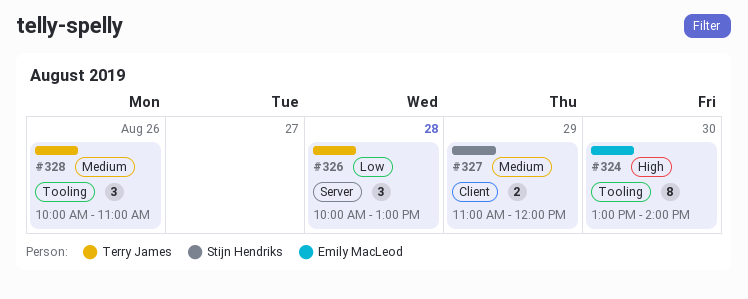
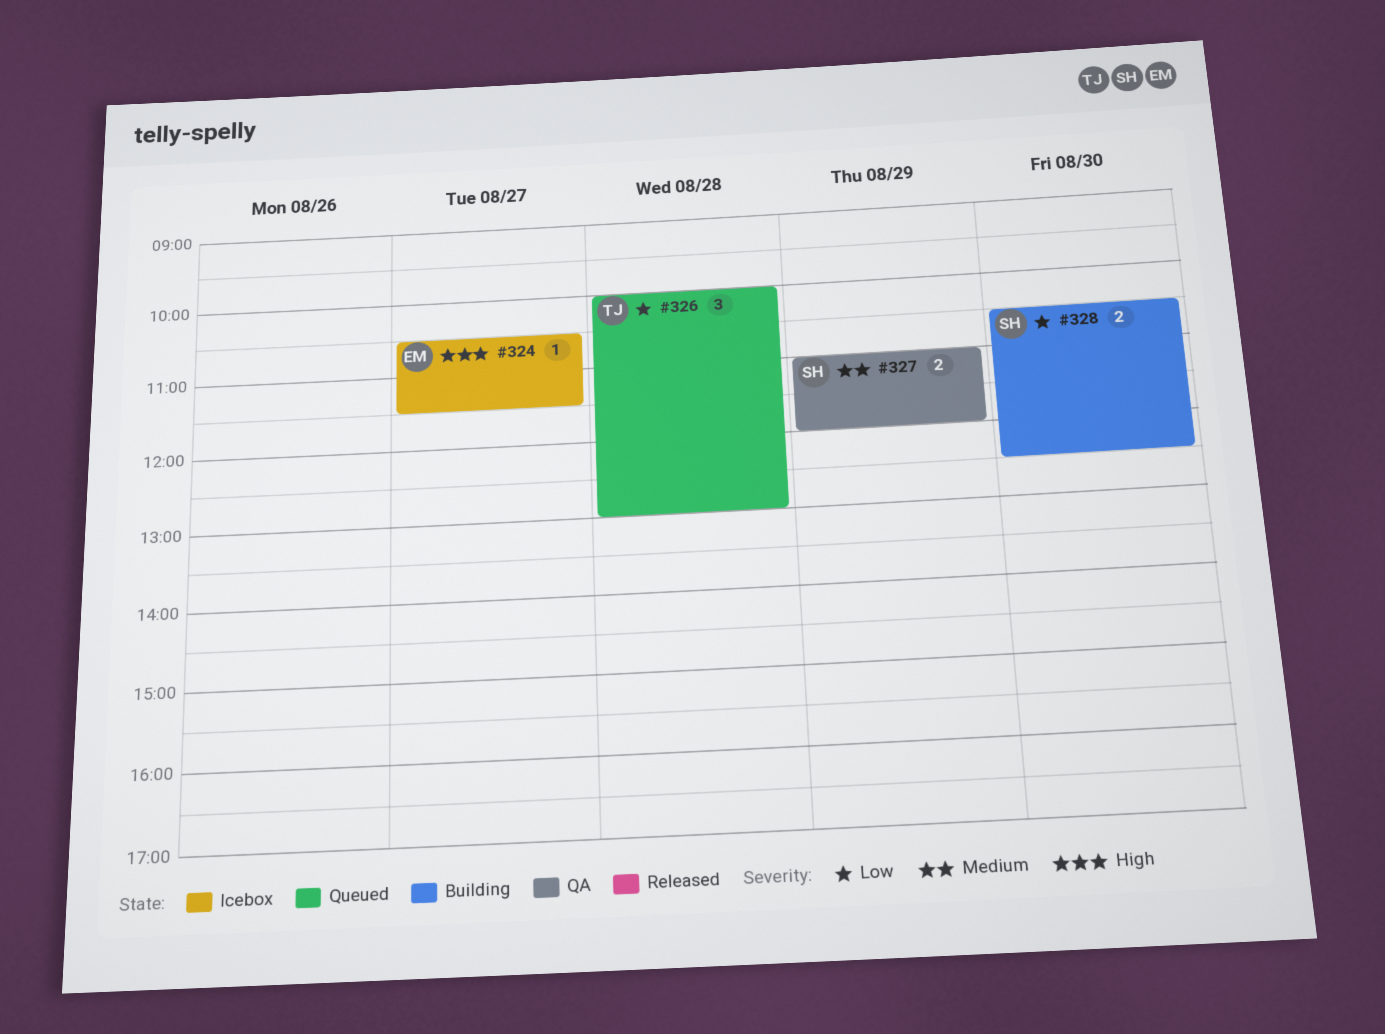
#324, estimate: 8 -> 1
#324, day: Aug 30 -> Aug 27
#324, begins: 13:00 -> 10:30
#324, ends: 14:00 -> 11:30
#328, owner: Terry James -> Stijn Hendriks
#328, priority: Medium -> Low
#328, estimate: 3 -> 2
#328, day: Aug 26 -> Aug 30
#328, begins: 10:00 -> 10:30
#328, ends: 11:00 -> 12:30

